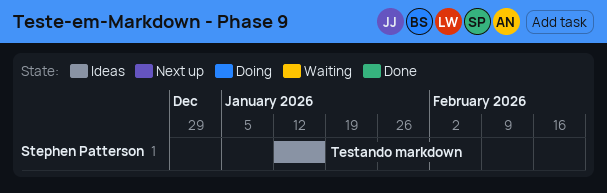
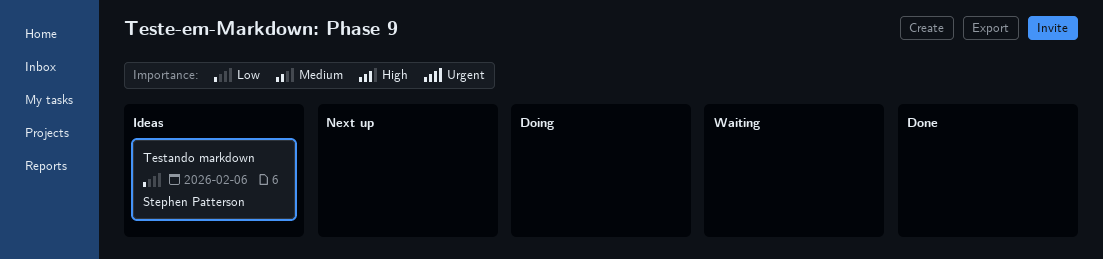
Testando markdown, due: Jan 16 -> Feb 6

